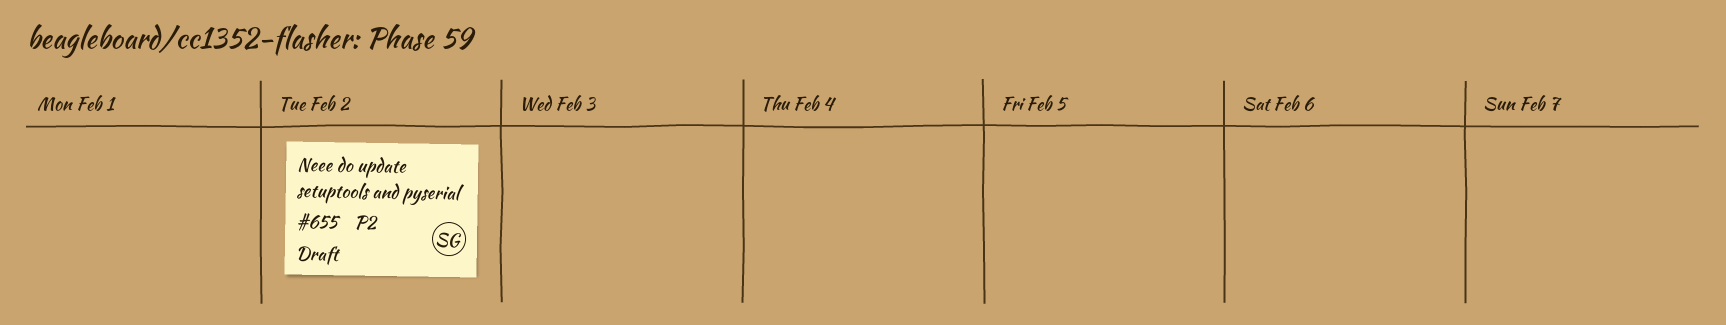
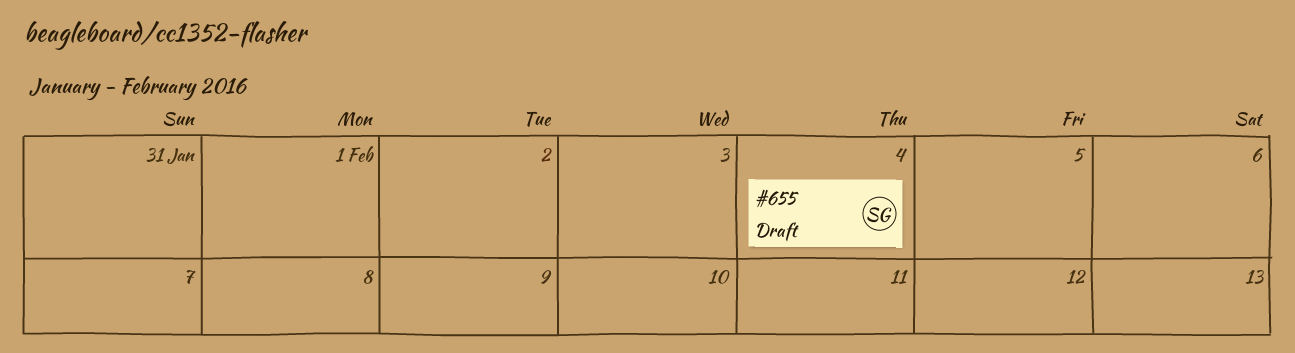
#655, due: Feb 2 -> Feb 4

